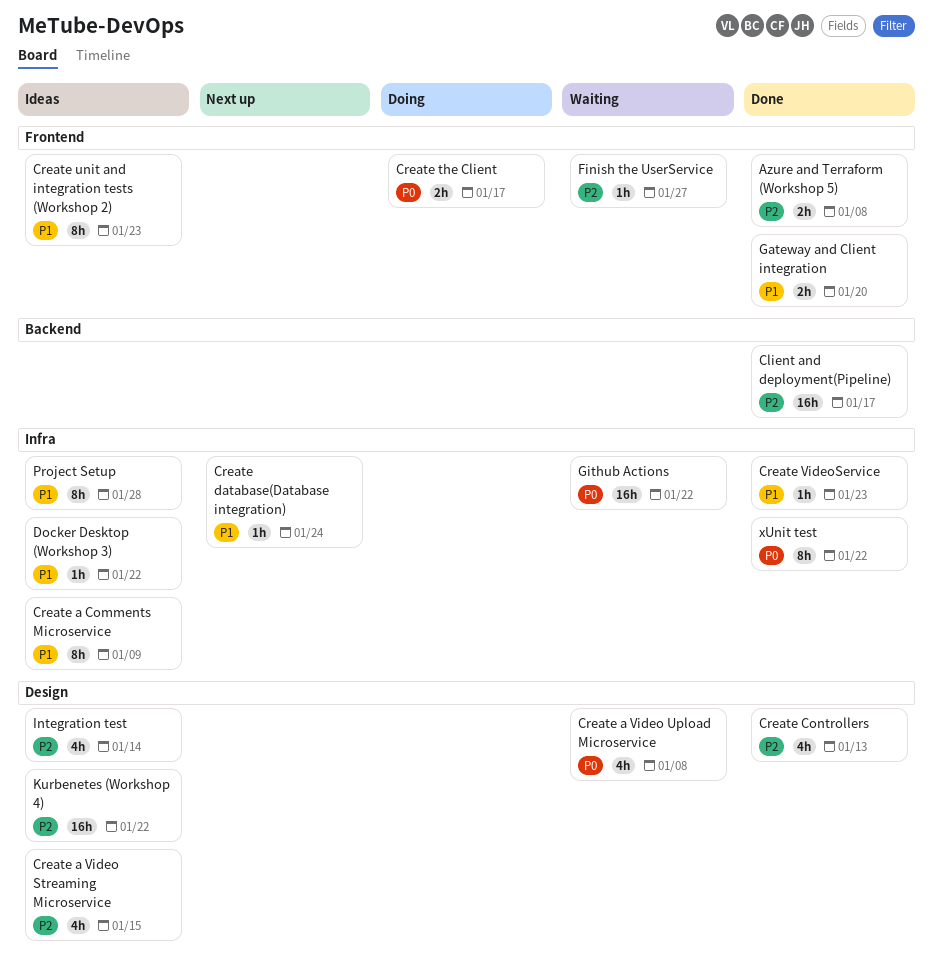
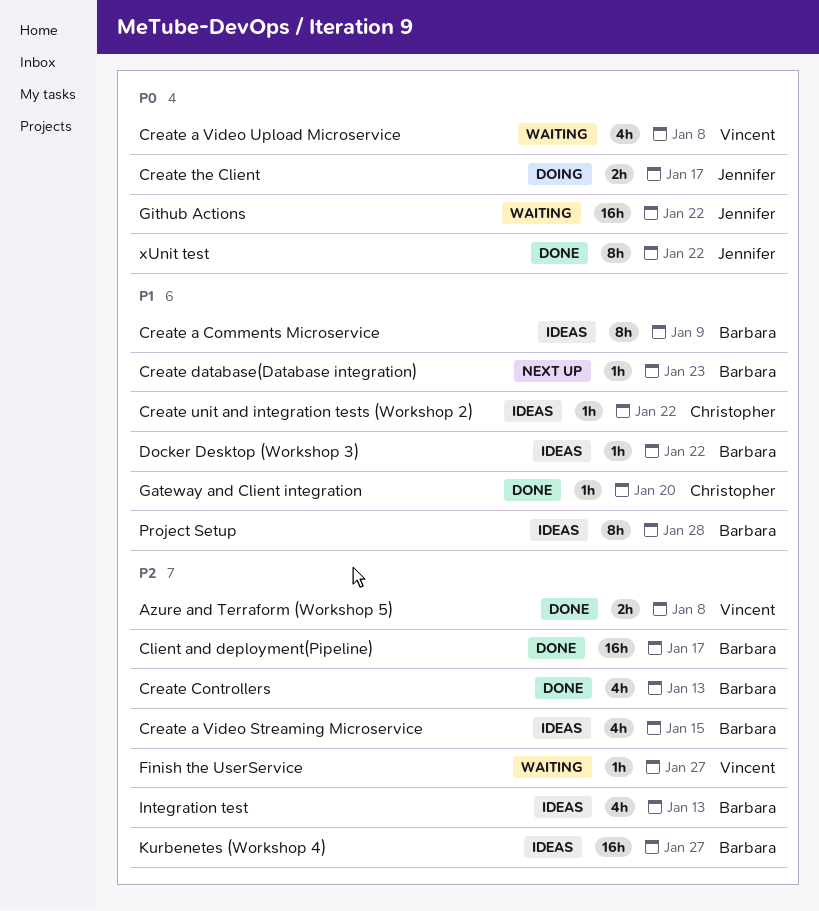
Create database(Database integration), due: Jan 24 -> Jan 23
Create unit and integration tests (Workshop 2), estimate: 8h -> 1h
Create unit and integration tests (Workshop 2), due: Jan 23 -> Jan 22
Create VideoService: present -> none
Gateway and Client integration, estimate: 2h -> 1h
Integration test, due: Jan 14 -> Jan 13
Kurbenetes (Workshop 4), due: Jan 22 -> Jan 27

